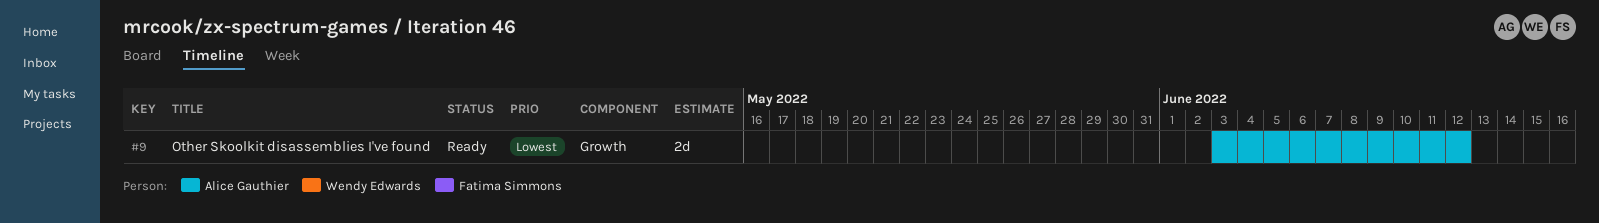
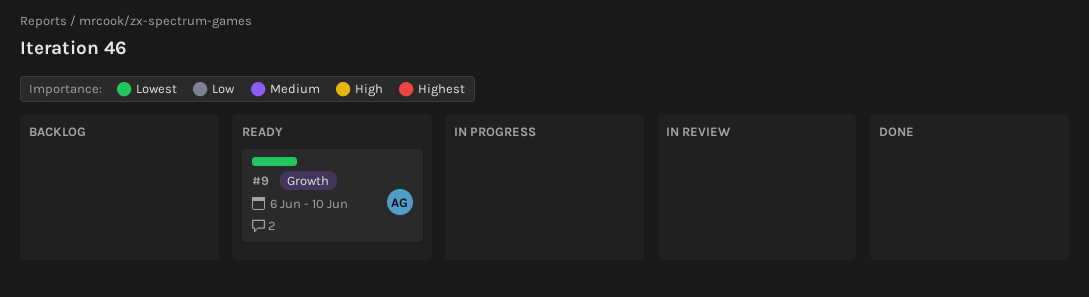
#9, start: Jun 3 -> Jun 6
#9, due: Jun 12 -> Jun 10

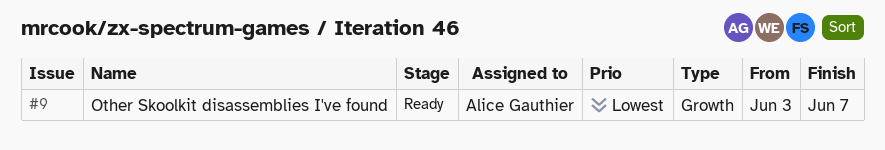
#9, start: Jun 6 -> Jun 3
#9, due: Jun 10 -> Jun 7

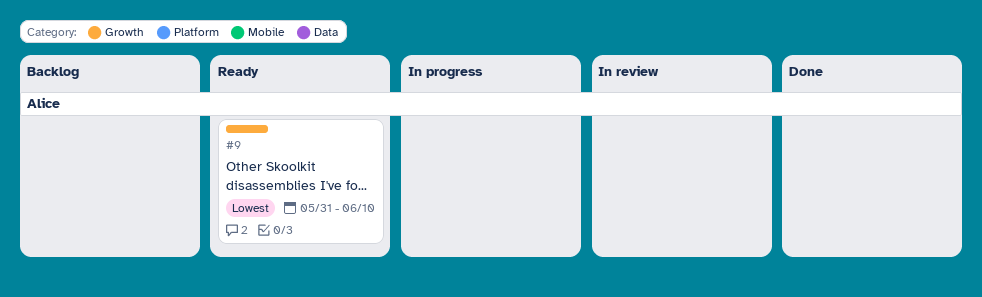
#9, start: Jun 3 -> May 31
#9, due: Jun 7 -> Jun 10

